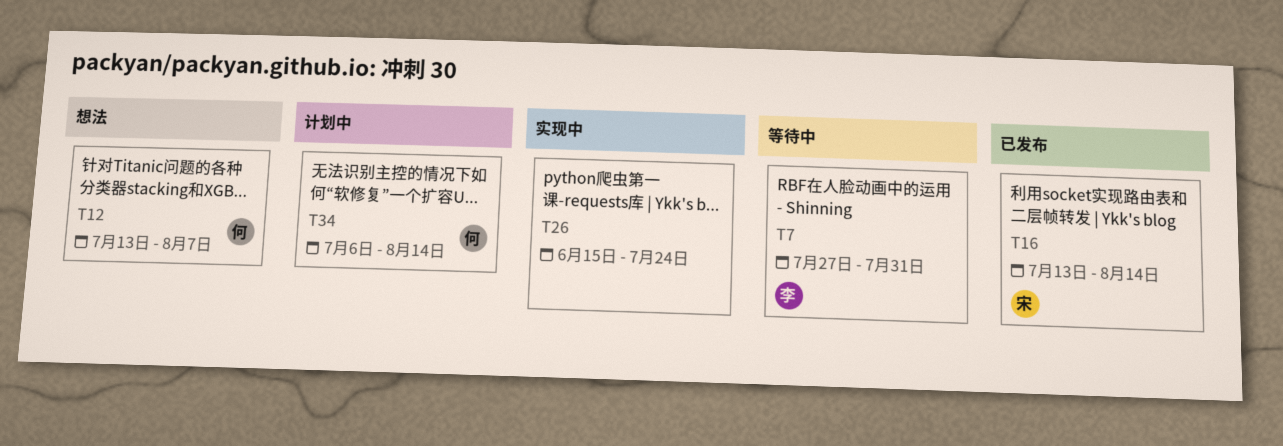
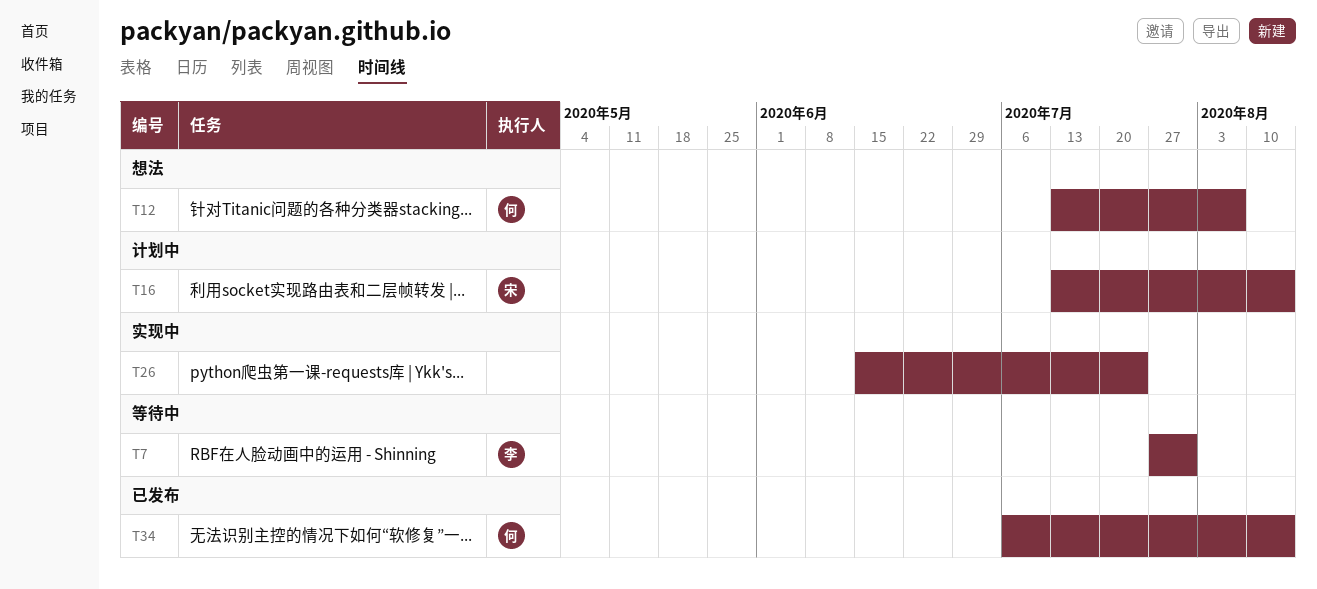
T16, status: 已发布 -> 计划中
T34, status: 计划中 -> 已发布

